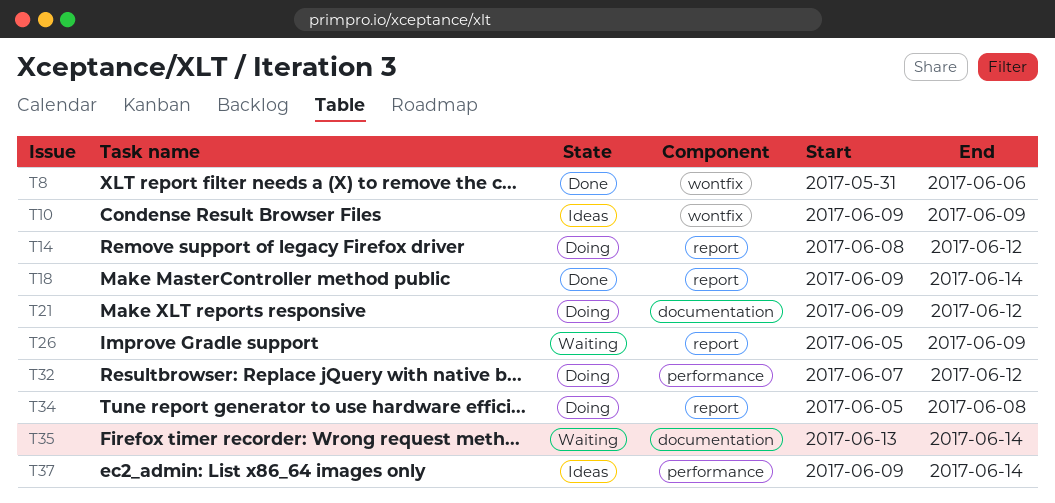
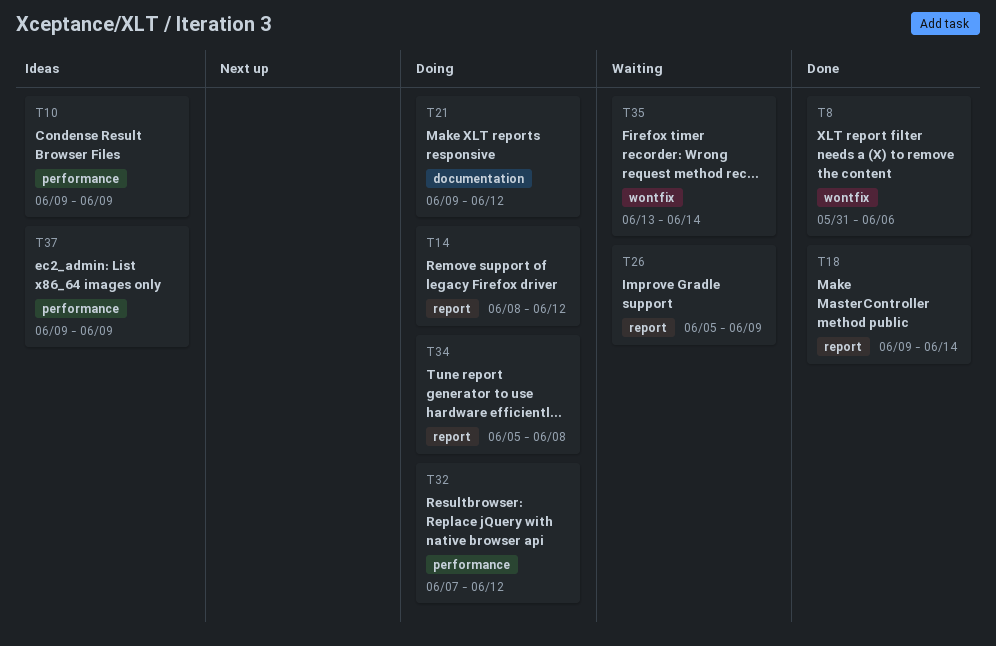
T10, label: wontfix -> performance
T35, label: documentation -> wontfix
T37, due: Jun 14 -> Jun 9

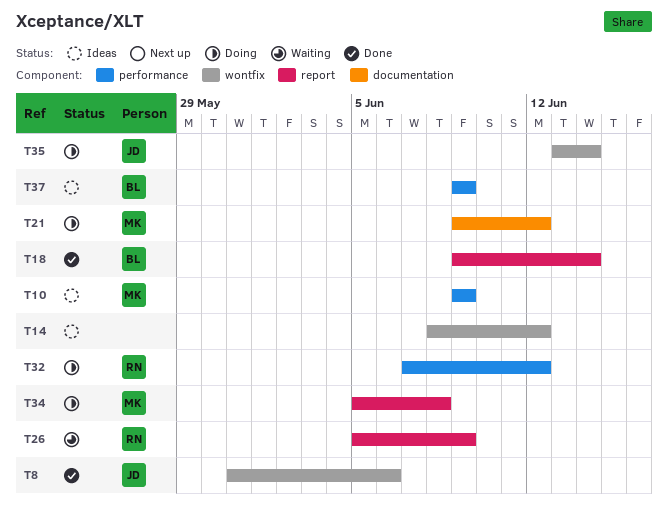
T14, status: Doing -> Ideas
T14, label: report -> wontfix
T35, status: Waiting -> Doing

